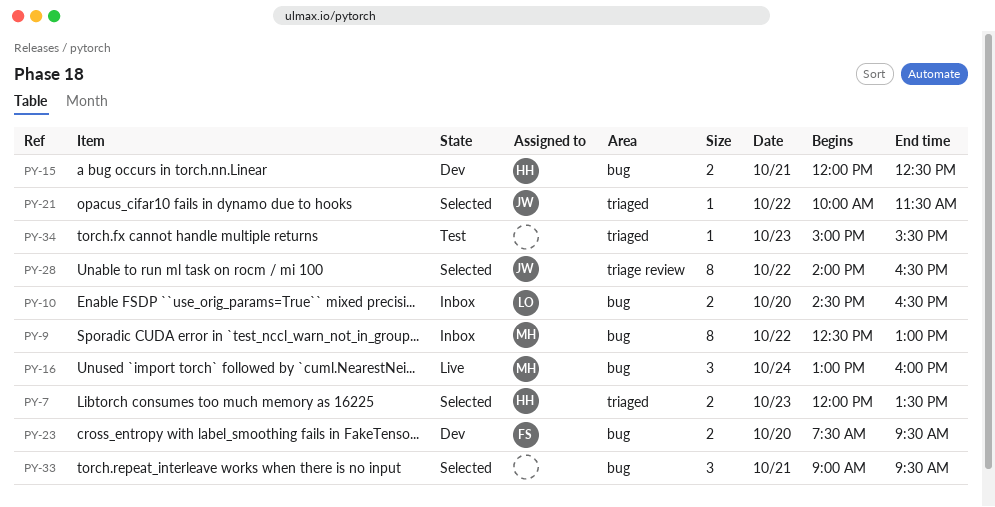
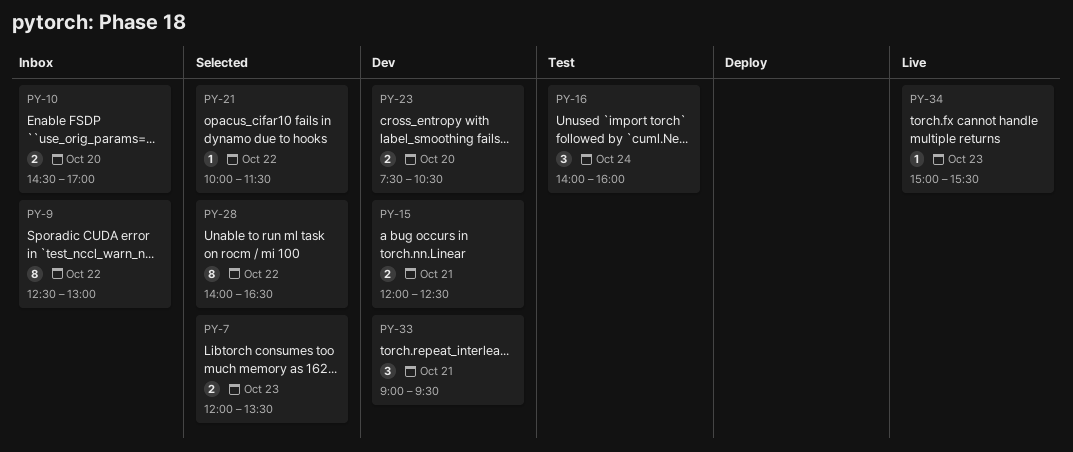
PY-10, ends: 16:30 -> 17:00
PY-16, status: Live -> Test
PY-16, begins: 13:00 -> 14:00
PY-23, ends: 09:30 -> 10:30
PY-33, status: Selected -> Dev
PY-34, status: Test -> Live

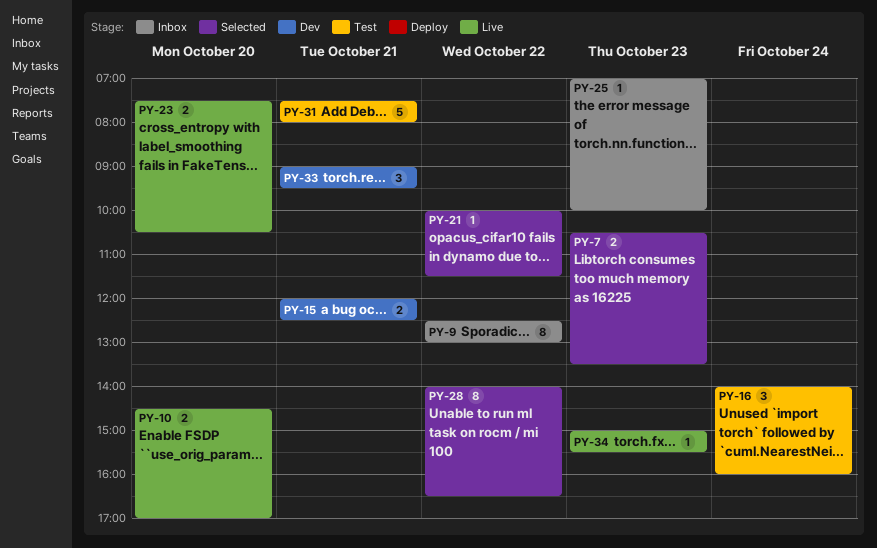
PY-7, begins: 12:00 -> 10:30
PY-10, status: Inbox -> Live
PY-23, status: Dev -> Live
PY-25: none -> present
PY-31: none -> present

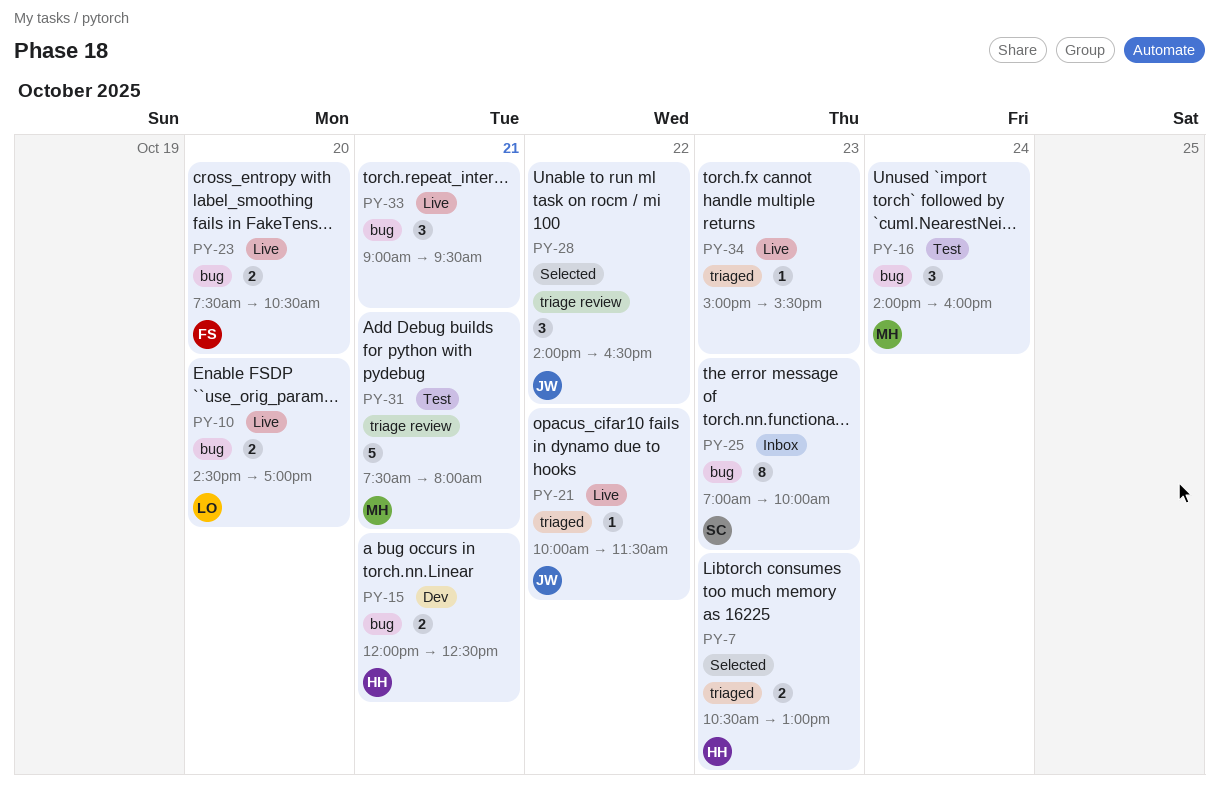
PY-7, ends: 13:30 -> 13:00
PY-9: present -> none
PY-21, status: Selected -> Live
PY-25, estimate: 1 -> 8
PY-28, estimate: 8 -> 3
PY-33, status: Dev -> Live

